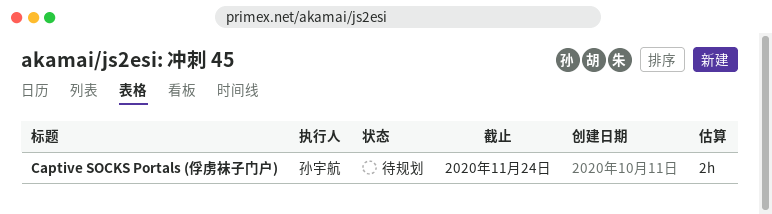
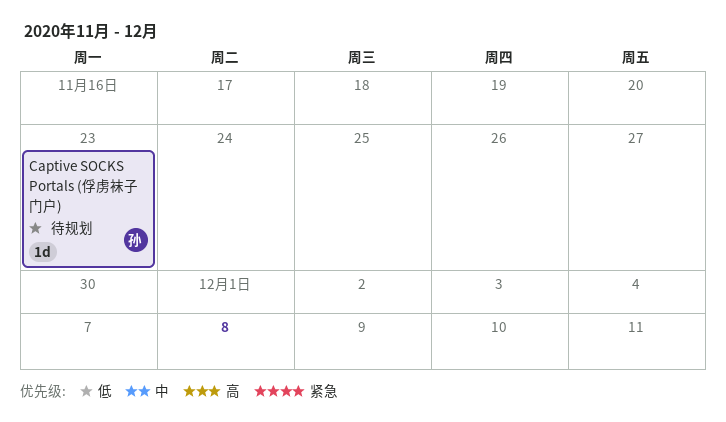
Captive SOCKS Portals (俘虏袜子门户), estimate: 2h -> 1d
Captive SOCKS Portals (俘虏袜子门户), due: Nov 24 -> Nov 23

